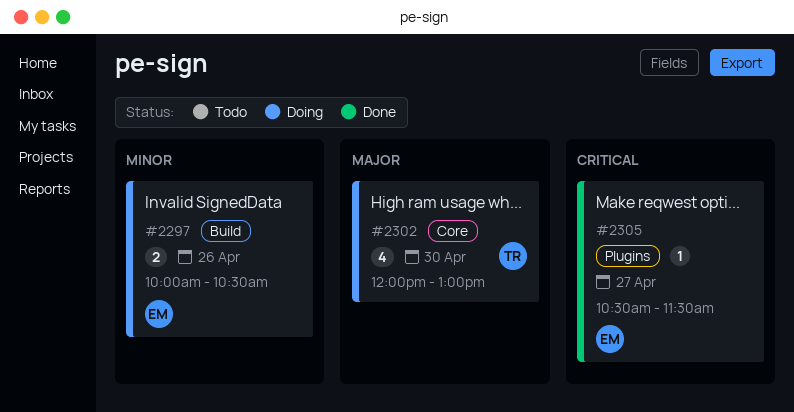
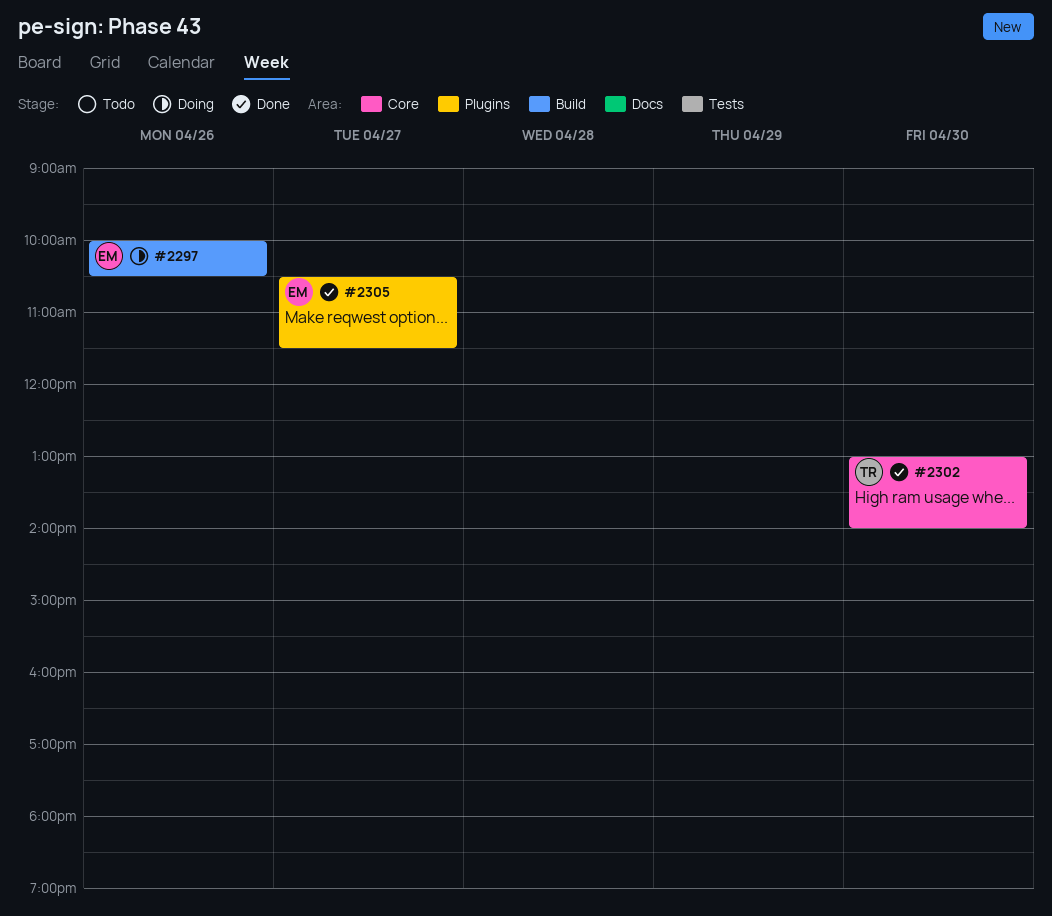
#2302, status: Doing -> Done
#2302, begins: 12:00 -> 13:00
#2302, ends: 13:00 -> 14:00

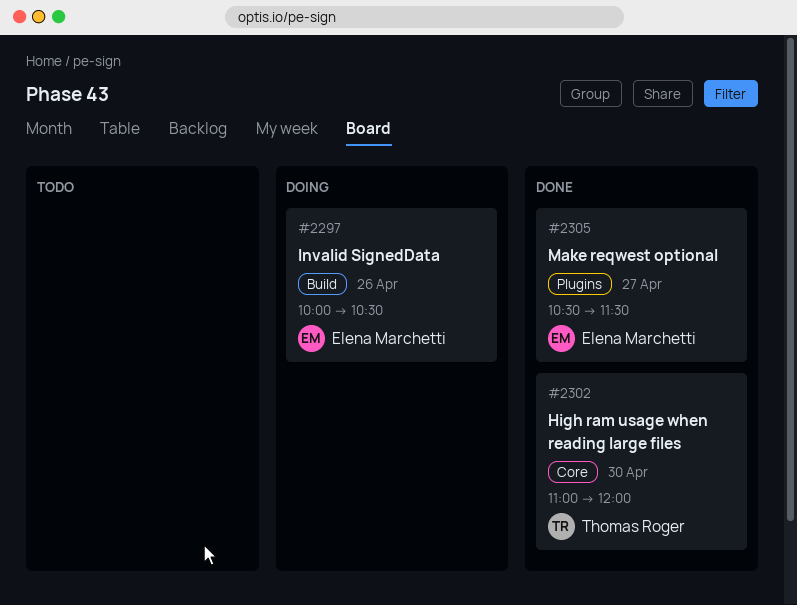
#2302, begins: 13:00 -> 11:00
#2302, ends: 14:00 -> 12:00

